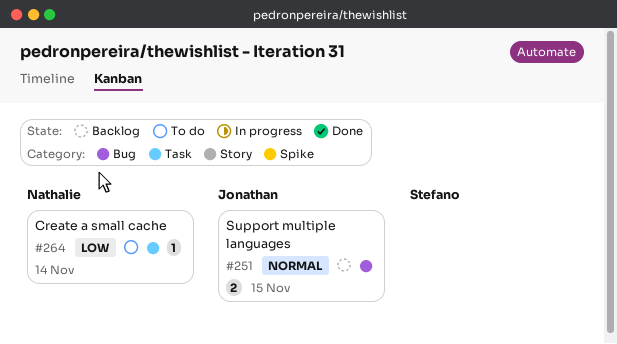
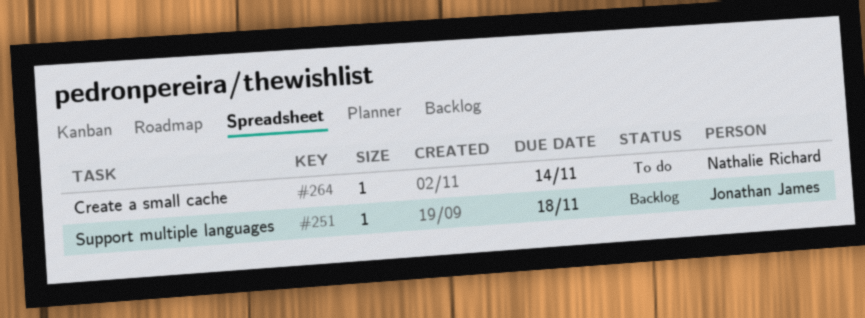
#251, estimate: 2 -> 1
#251, due: Nov 15 -> Nov 18

